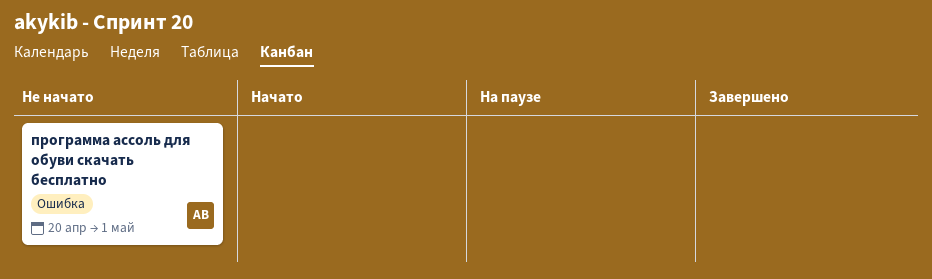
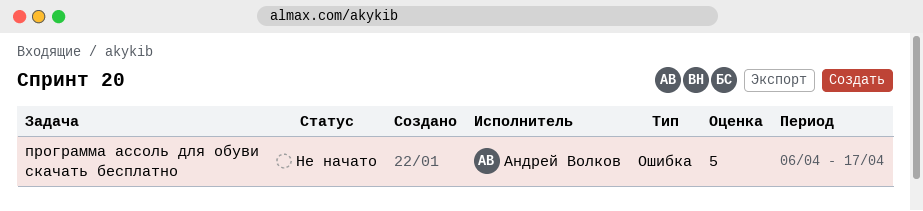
программа ассоль для обуви скачать бесплатно, start: Apr 20 -> Apr 6
программа ассоль для обуви скачать бесплатно, due: May 1 -> Apr 17

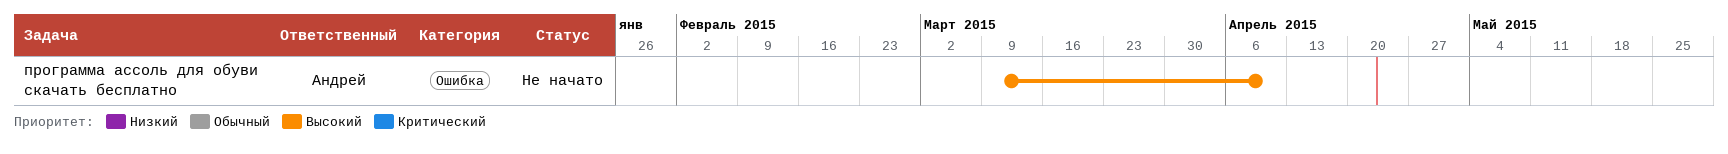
программа ассоль для обуви скачать бесплатно, start: Apr 6 -> Mar 9
программа ассоль для обуви скачать бесплатно, due: Apr 17 -> Apr 10

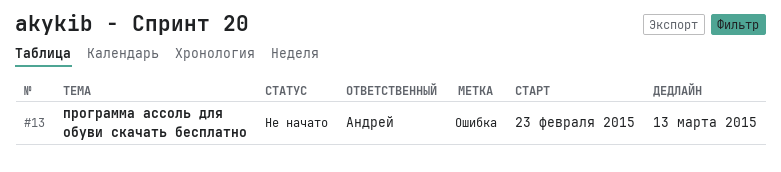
программа ассоль для обуви скачать бесплатно, start: Mar 9 -> Feb 23
программа ассоль для обуви скачать бесплатно, due: Apr 10 -> Mar 13

